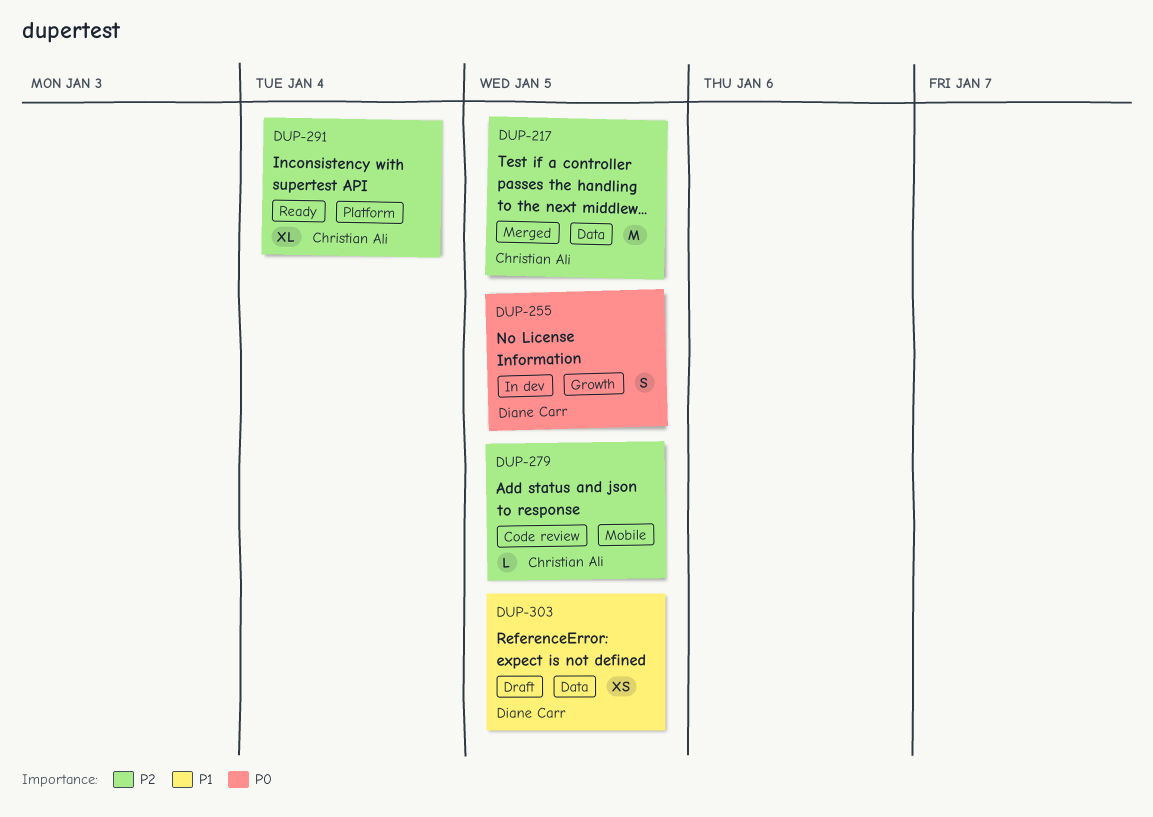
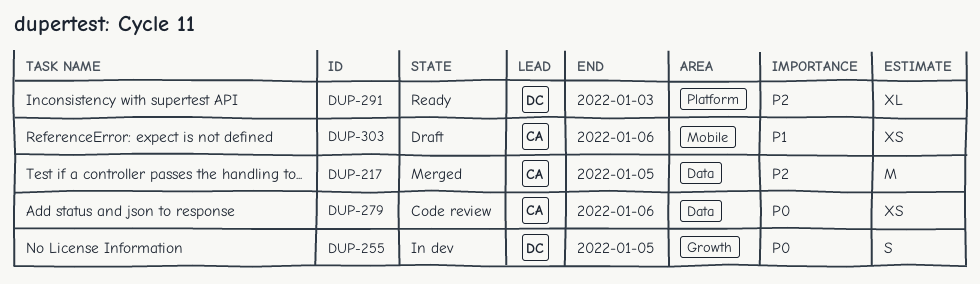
DUP-279, priority: P2 -> P0
DUP-279, label: Mobile -> Data
DUP-279, estimate: L -> XS
DUP-279, due: Jan 5 -> Jan 6
DUP-291, owner: Christian Ali -> Diane Carr
DUP-291, due: Jan 4 -> Jan 3
DUP-303, owner: Diane Carr -> Christian Ali
DUP-303, label: Data -> Mobile
DUP-303, due: Jan 5 -> Jan 6

